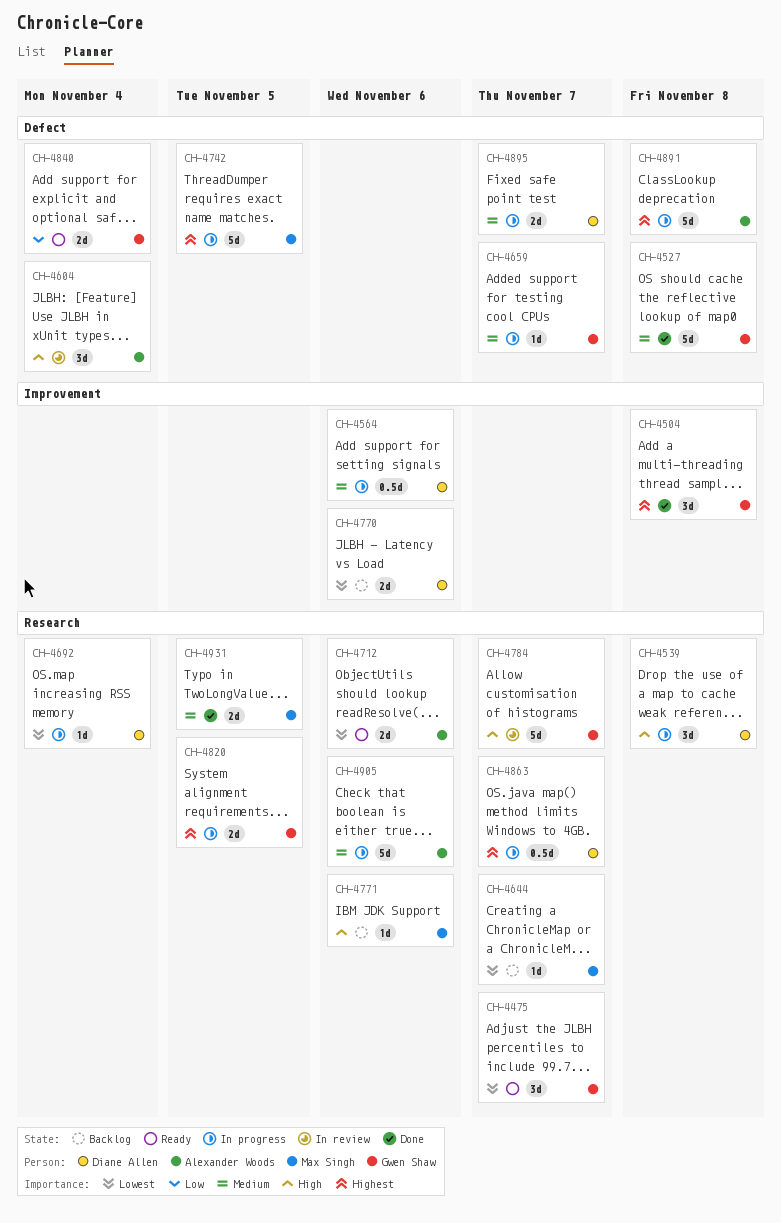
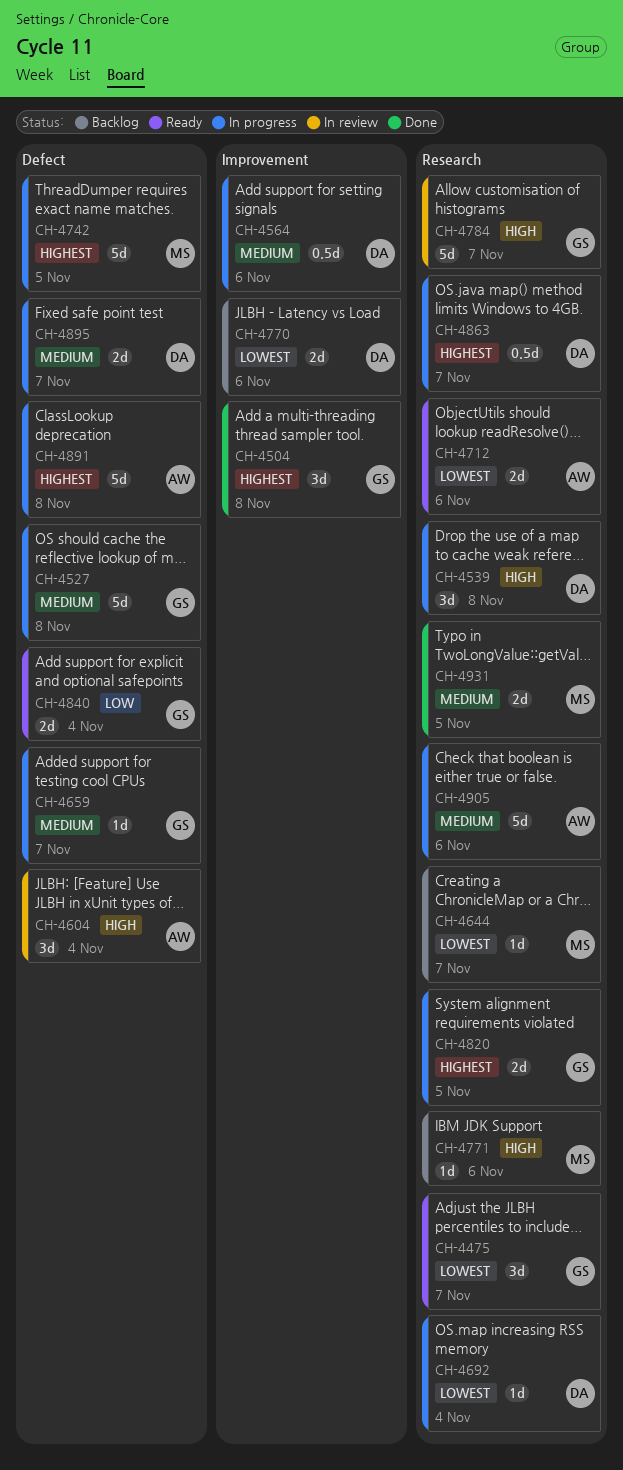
CH-4527, status: Done -> In progress

